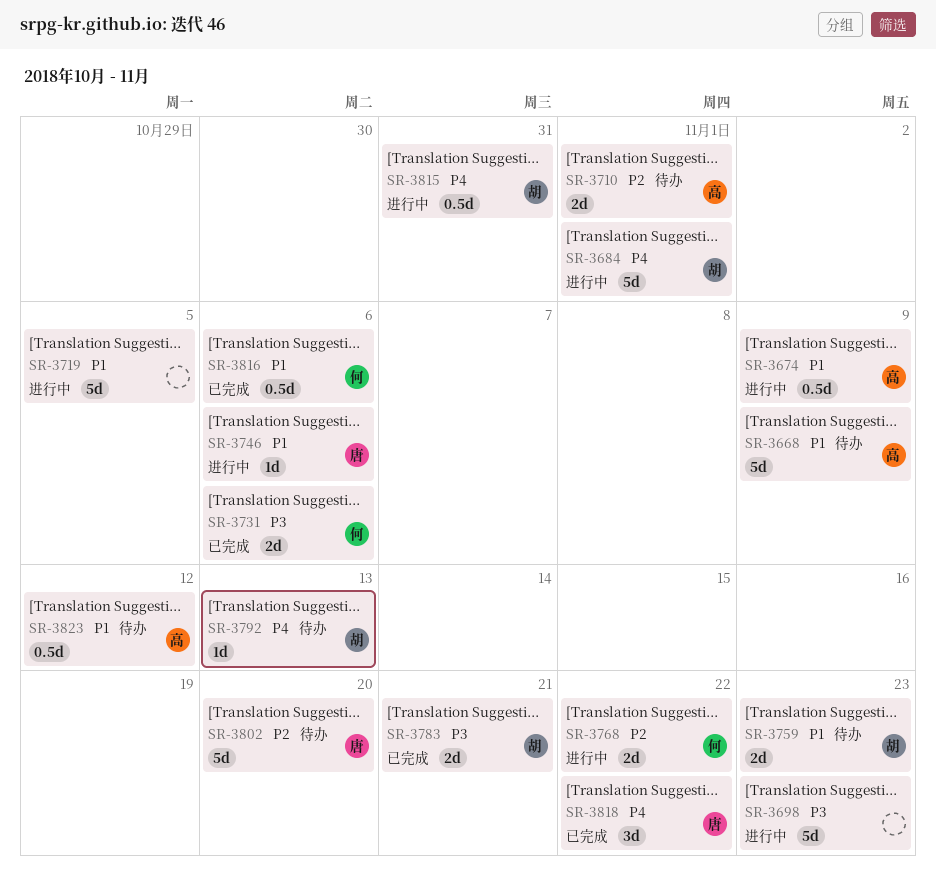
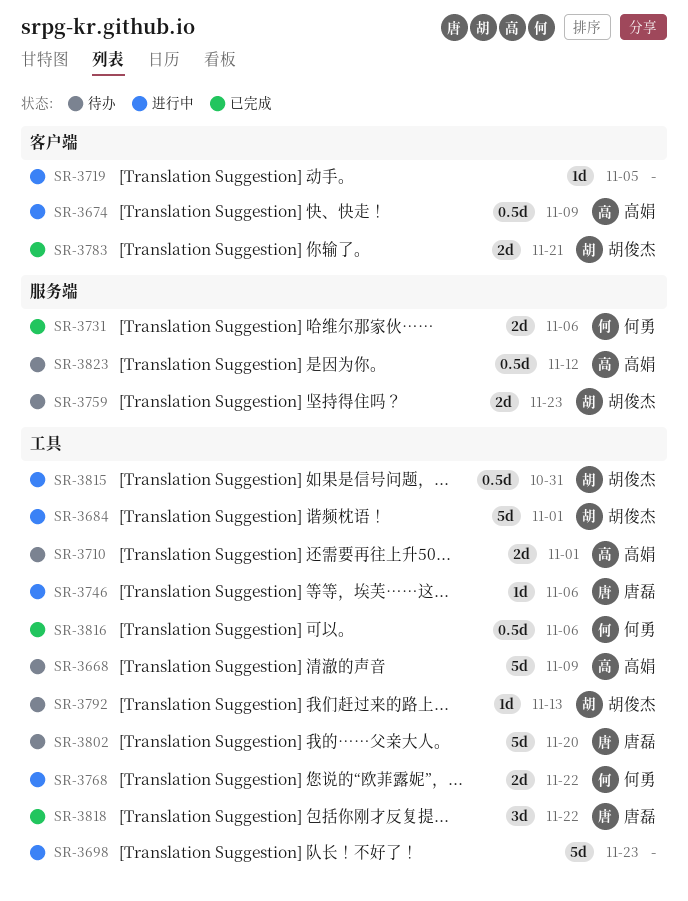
SR-3719, estimate: 5d -> 1d

